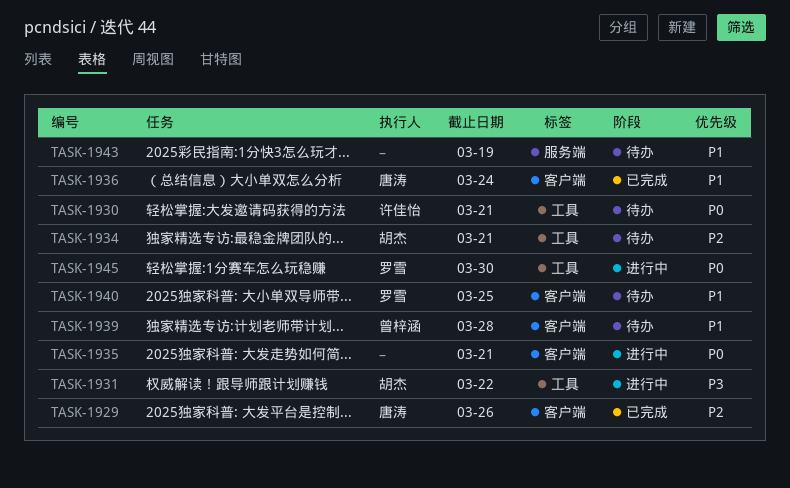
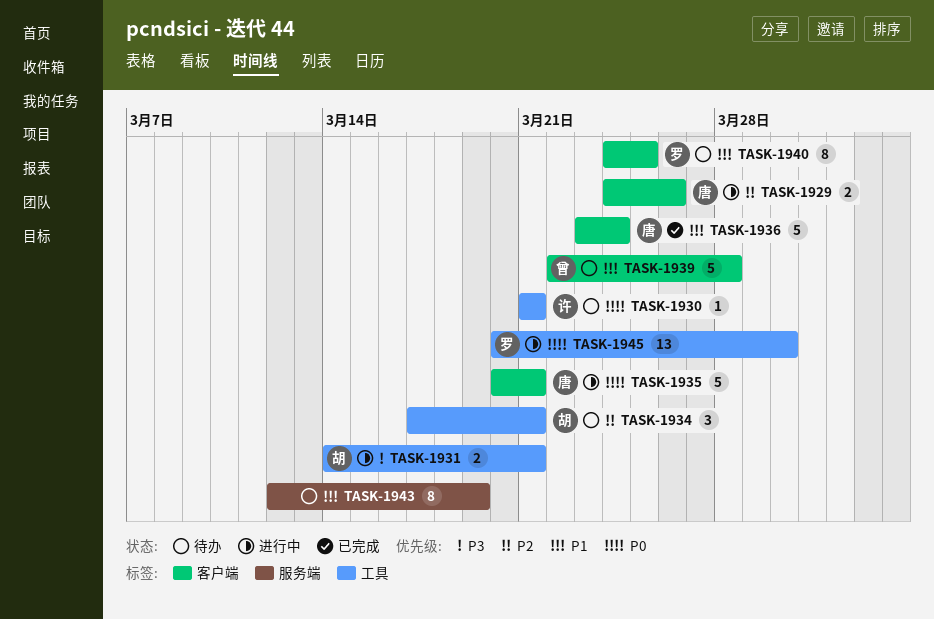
TASK-1929, status: 已完成 -> 进行中
TASK-1931, due: Mar 22 -> Mar 21
TASK-1935, owner: none -> 唐涛

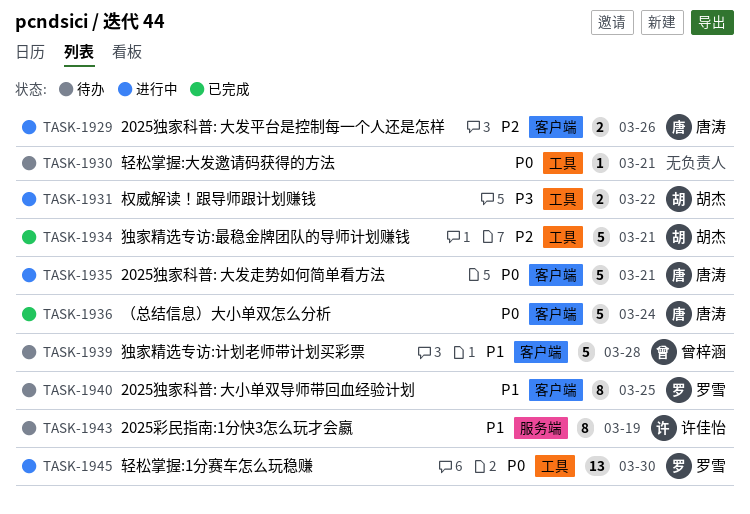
TASK-1930, owner: 许佳怡 -> none
TASK-1931, due: Mar 21 -> Mar 22
TASK-1934, status: 待办 -> 已完成
TASK-1934, estimate: 3 -> 5
TASK-1936, priority: P1 -> P0
TASK-1943, owner: none -> 许佳怡

